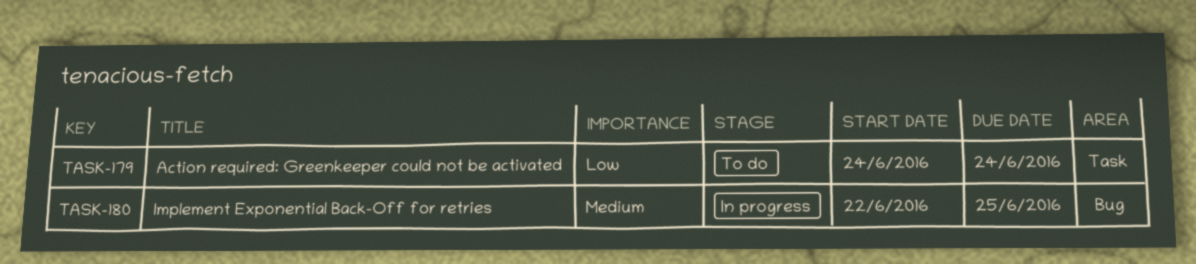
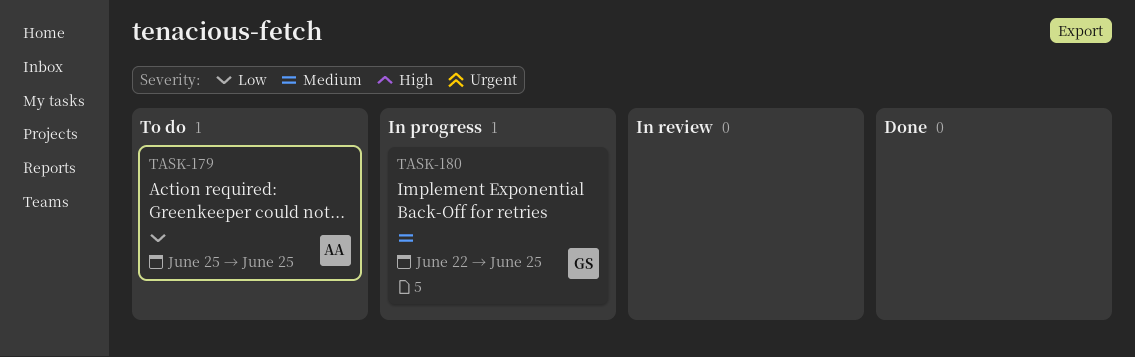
TASK-179, start: Jun 24 -> Jun 25
TASK-179, due: Jun 24 -> Jun 25

